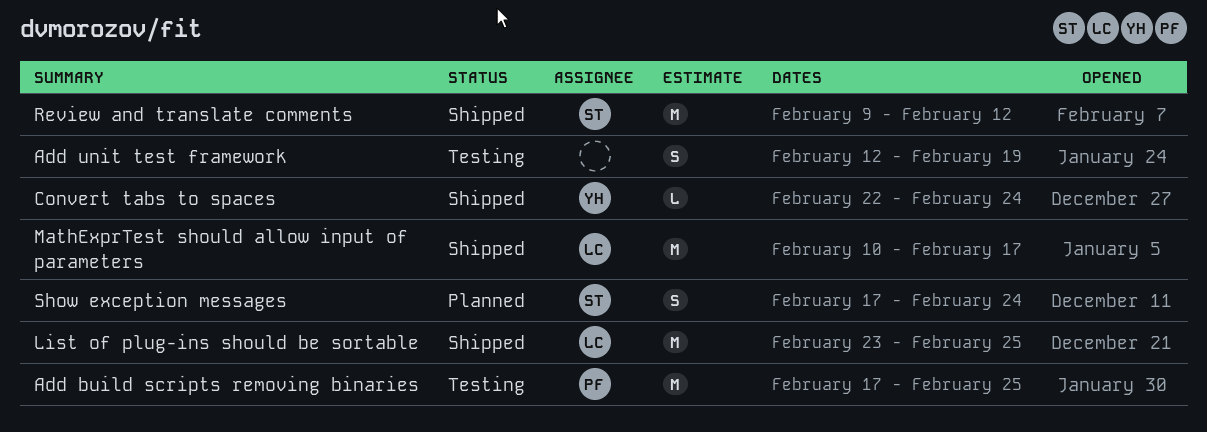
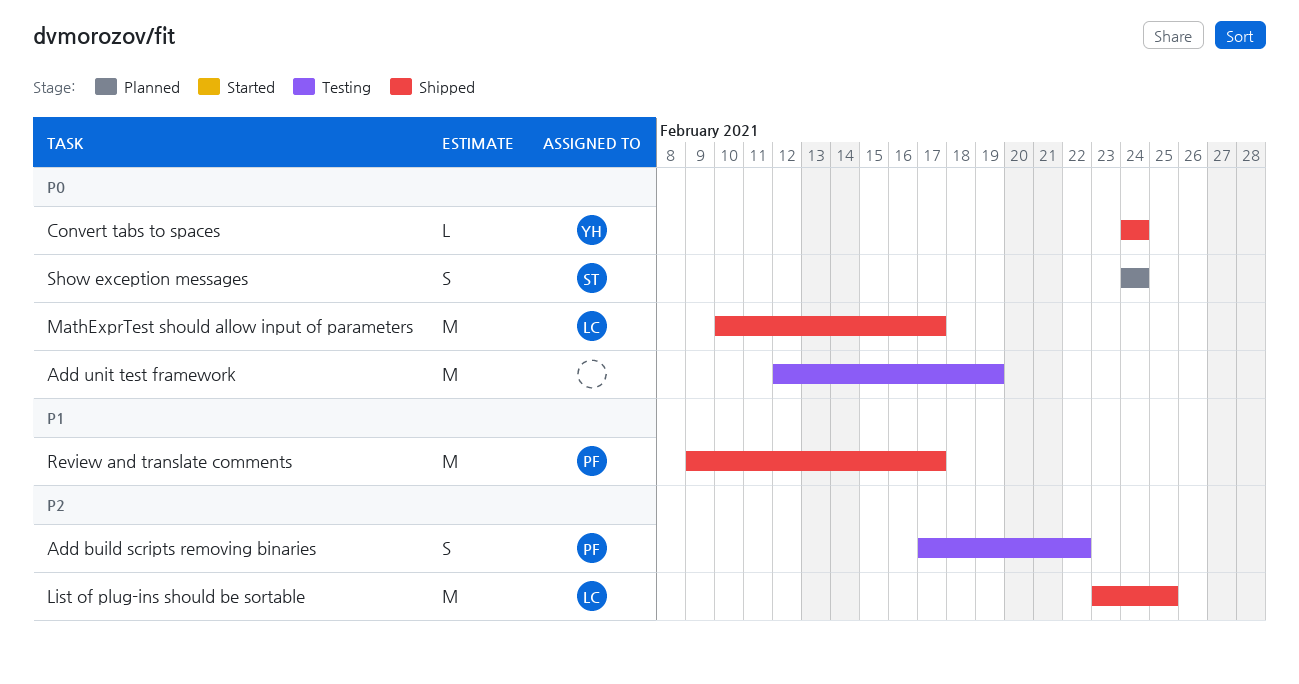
Add build scripts removing binaries, estimate: M -> S
Add build scripts removing binaries, due: Feb 25 -> Feb 22
Add unit test framework, estimate: S -> M
Convert tabs to spaces, start: Feb 22 -> Feb 24
Review and translate comments, owner: ST -> PF
Review and translate comments, due: Feb 12 -> Feb 17
Show exception messages, start: Feb 17 -> Feb 24

